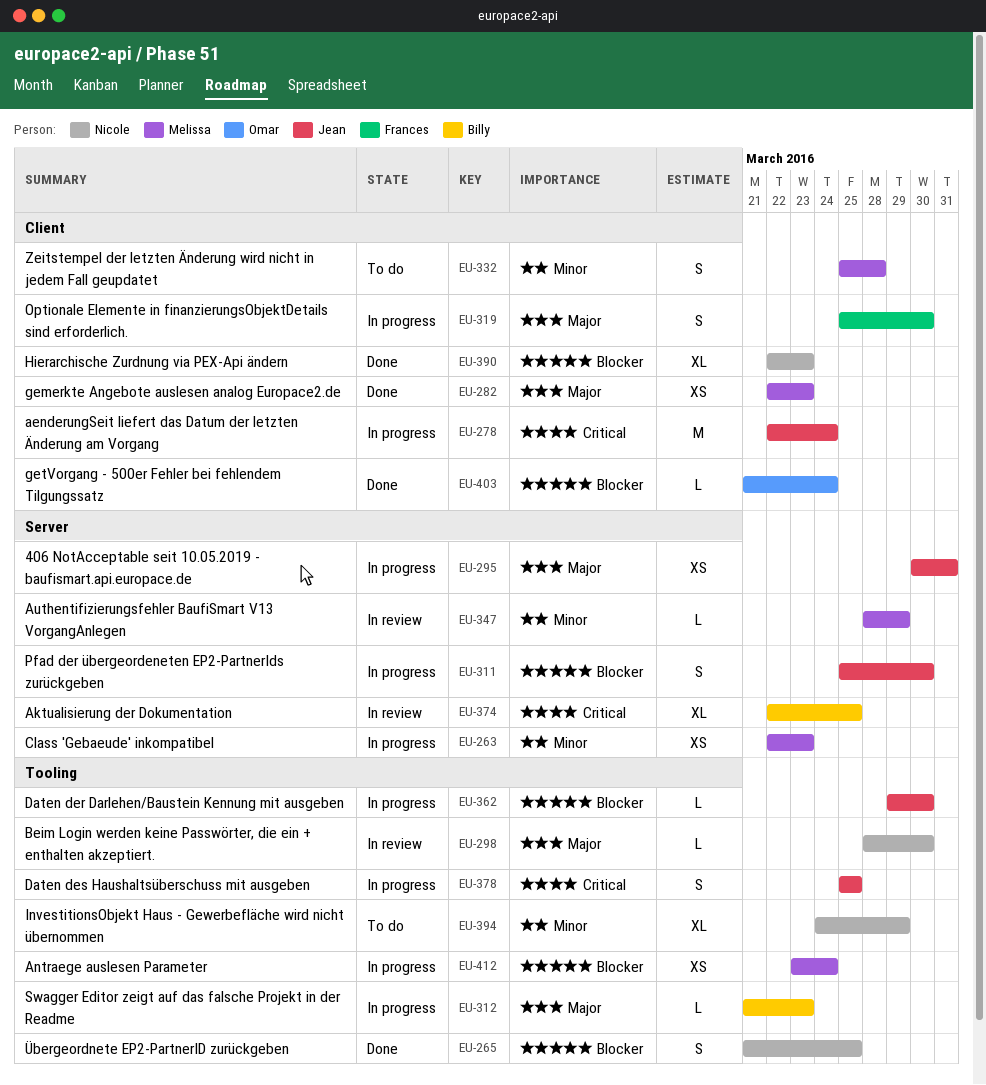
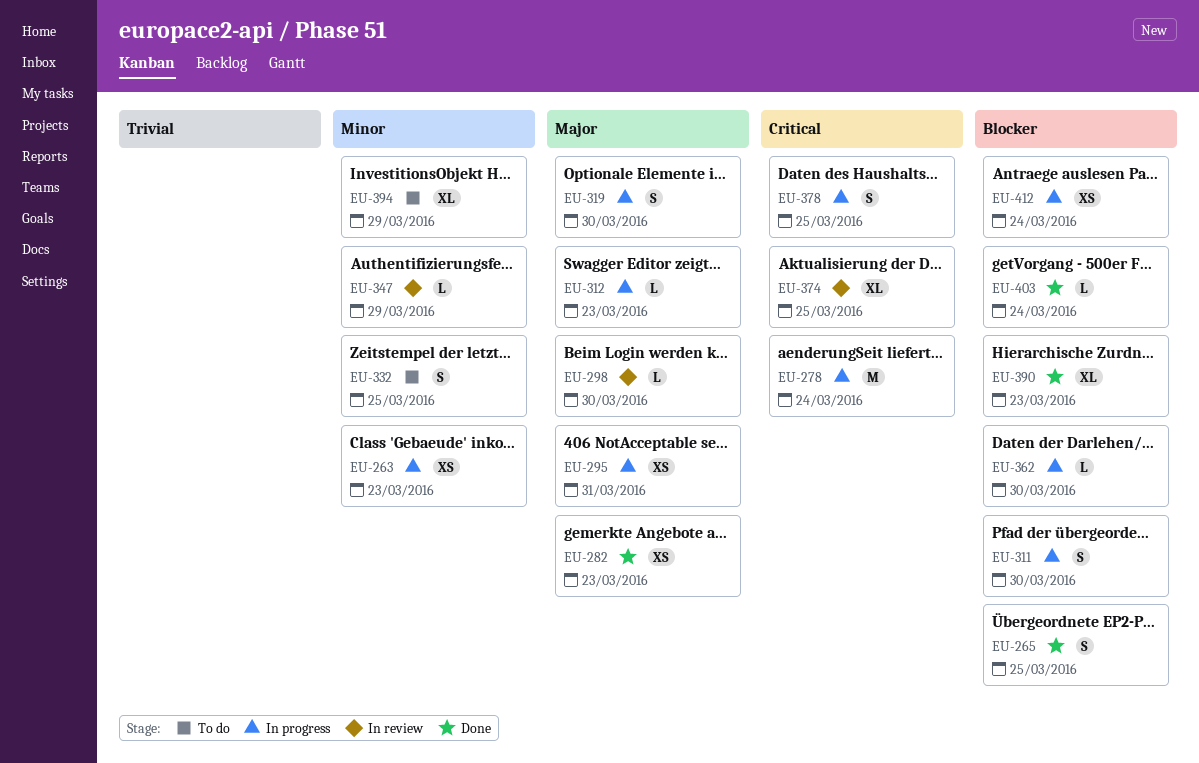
EU-332, due: Mar 28 -> Mar 25

